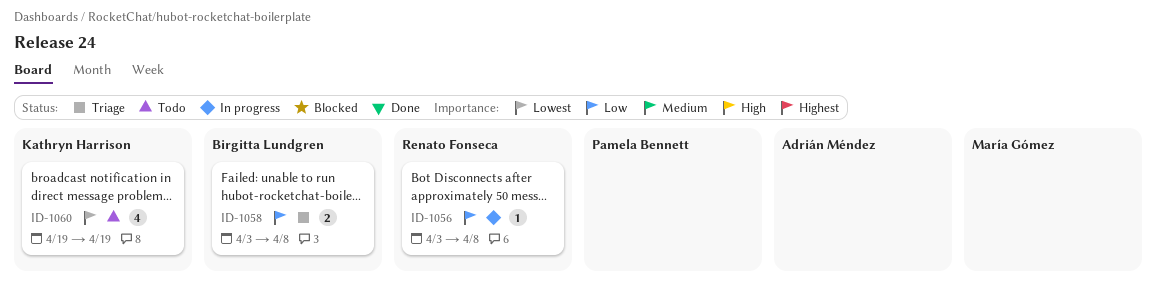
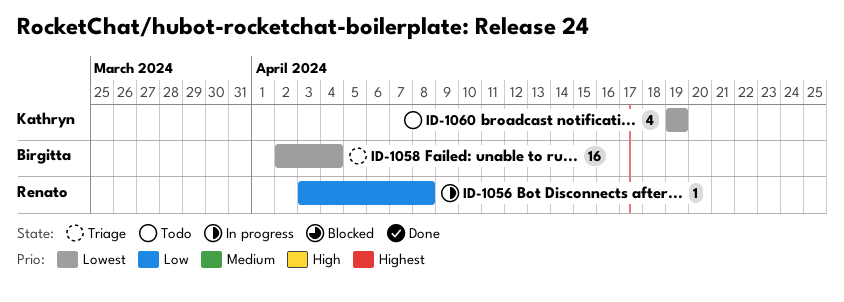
ID-1058, priority: Low -> Lowest
ID-1058, estimate: 2 -> 16
ID-1058, start: Apr 3 -> Apr 2
ID-1058, due: Apr 8 -> Apr 4

